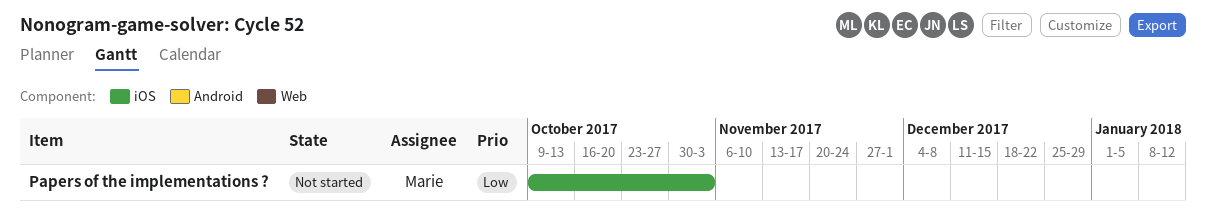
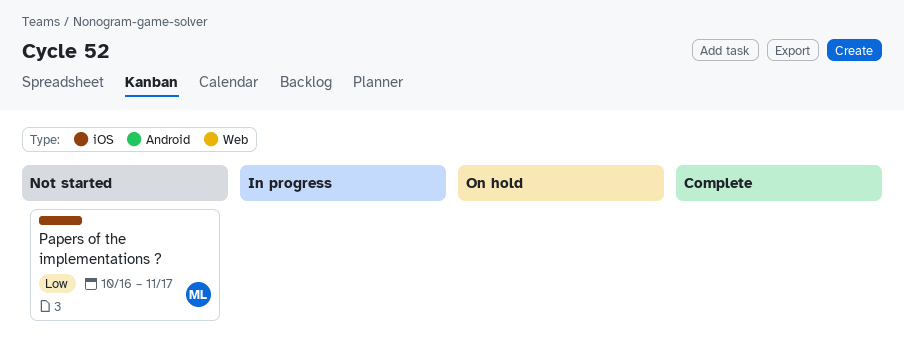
Papers of the implementations ?, start: Oct 9 -> Oct 16
Papers of the implementations ?, due: Nov 3 -> Nov 17

